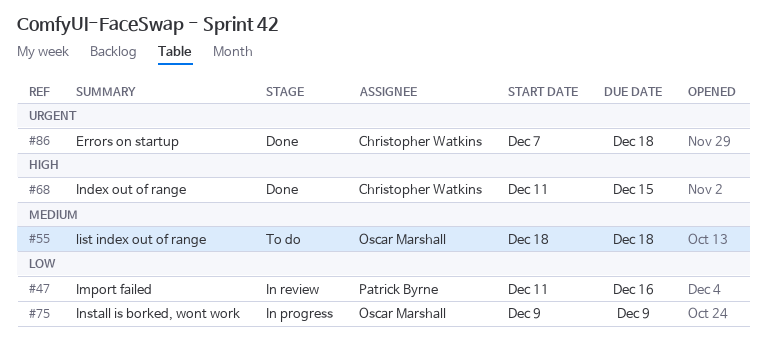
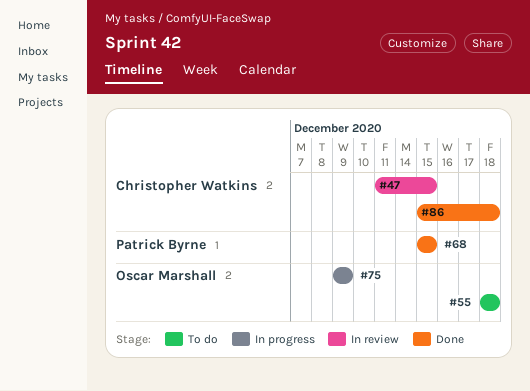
#47, owner: Patrick Byrne -> Christopher Watkins
#47, due: Dec 16 -> Dec 15
#68, owner: Christopher Watkins -> Patrick Byrne
#68, start: Dec 11 -> Dec 15
#86, start: Dec 7 -> Dec 15

